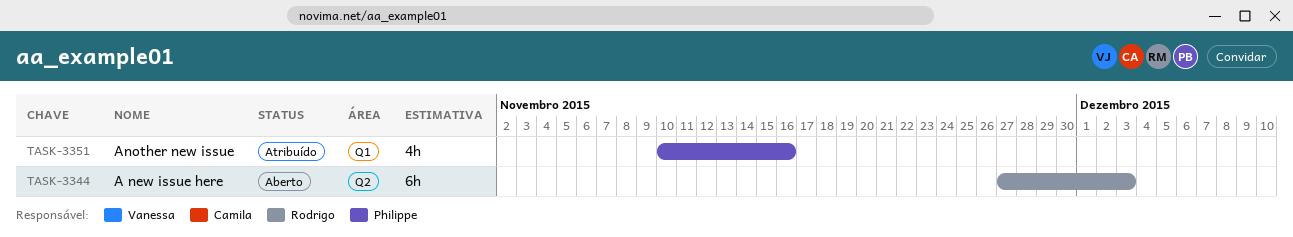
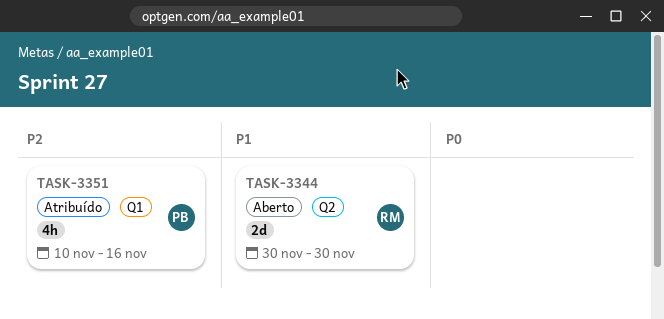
TASK-3344, estimate: 6h -> 2d
TASK-3344, start: Nov 27 -> Nov 30
TASK-3344, due: Dec 3 -> Nov 30

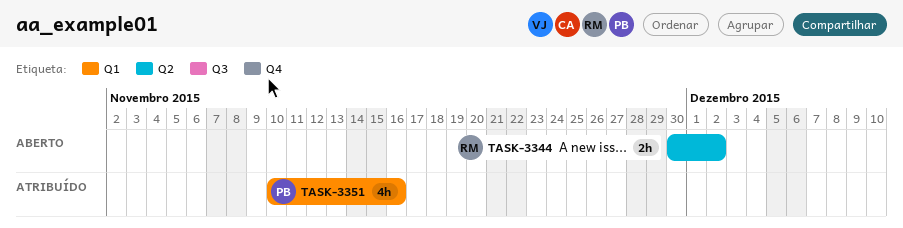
TASK-3344, estimate: 2d -> 2h
TASK-3344, due: Nov 30 -> Dec 2

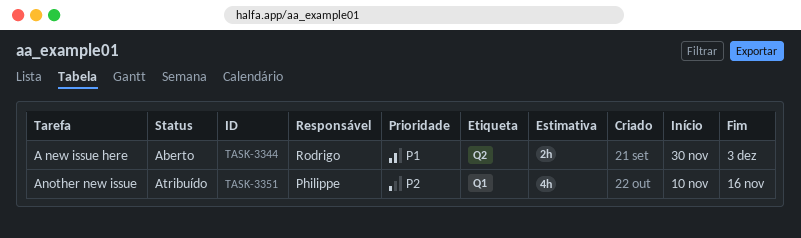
TASK-3344, due: Dec 2 -> Dec 3

